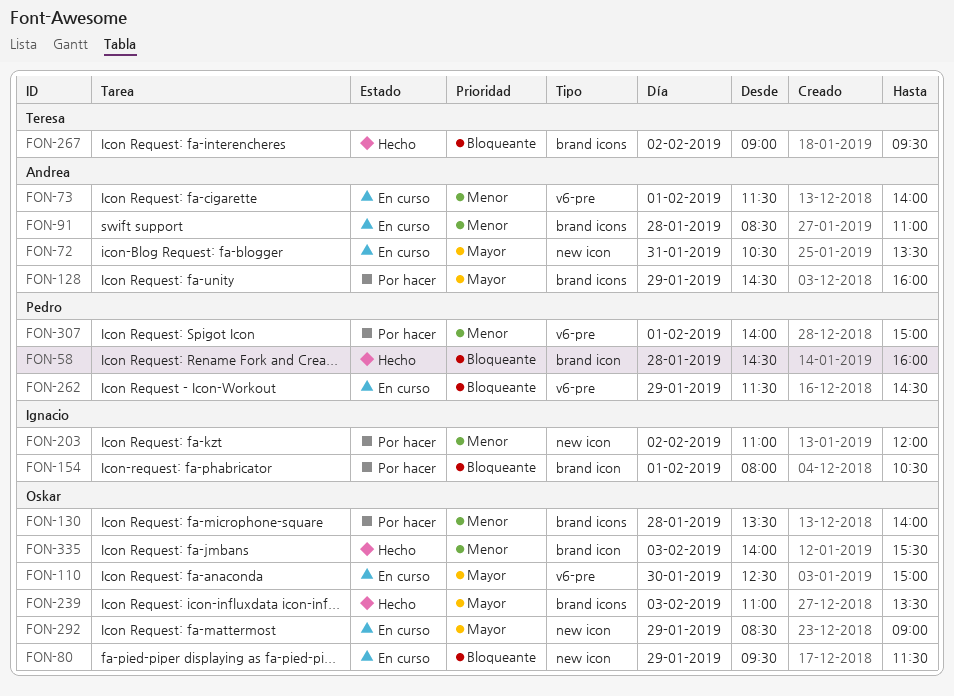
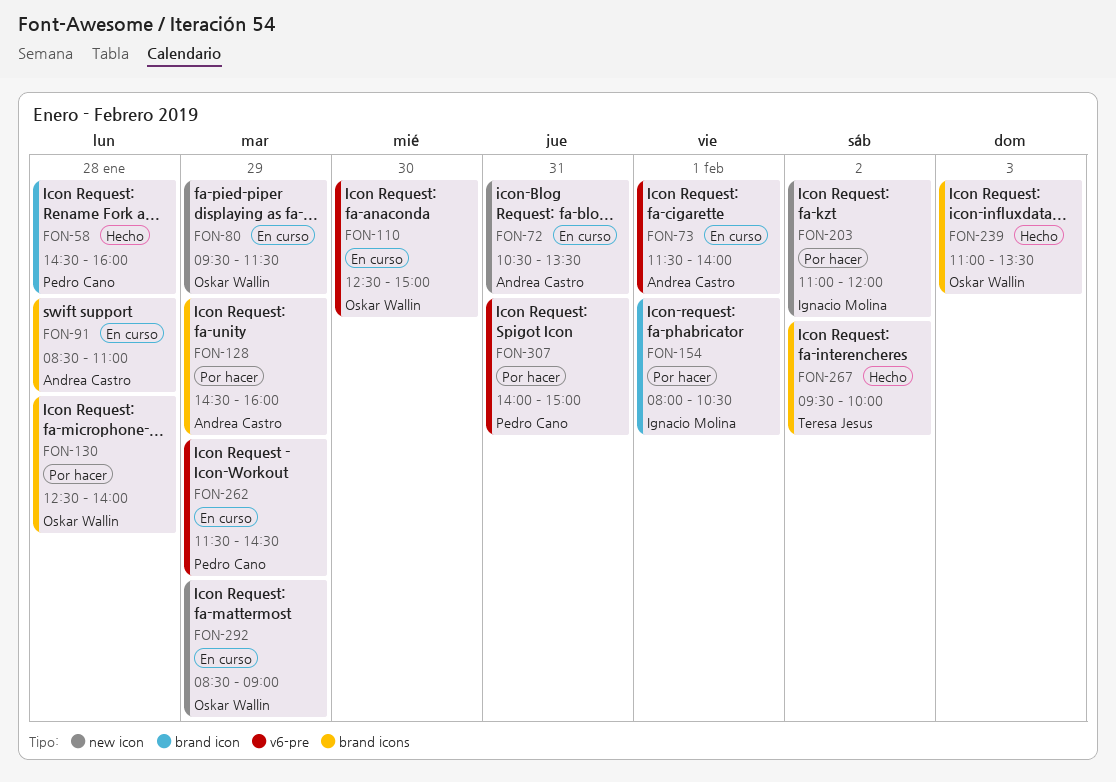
FON-130, begins: 13:30 -> 12:30
FON-267, begins: 09:00 -> 09:30
FON-267, ends: 09:30 -> 10:00
FON-307, day: Feb 1 -> Jan 31
FON-335: present -> none

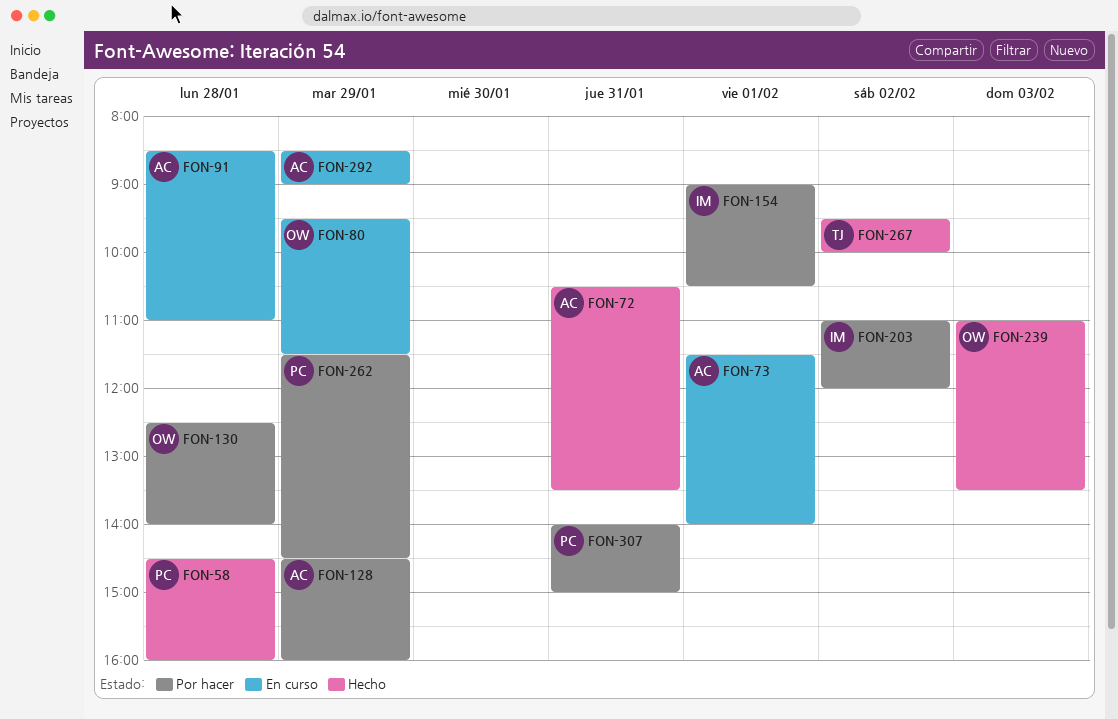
FON-72, status: En curso -> Hecho
FON-110: present -> none
FON-154, begins: 08:00 -> 09:00
FON-262, status: En curso -> Por hacer
FON-292, owner: Oskar Wallin -> Andrea Castro

